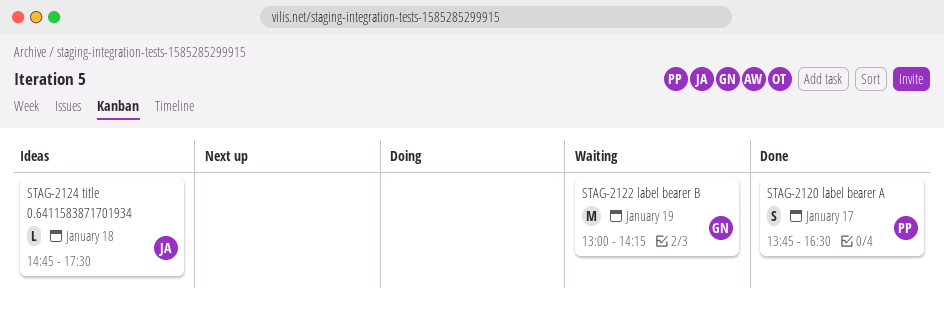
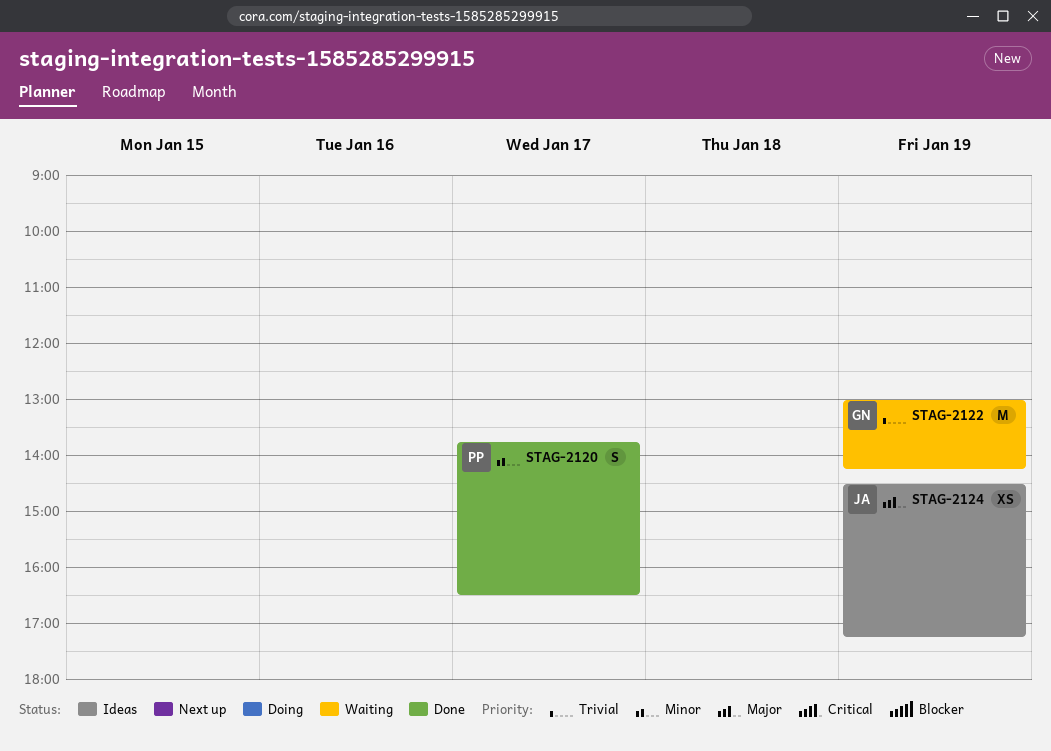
STAG-2124, estimate: L -> XS
STAG-2124, day: Jan 18 -> Jan 19
STAG-2124, begins: 14:45 -> 14:30
STAG-2124, ends: 17:30 -> 17:15

